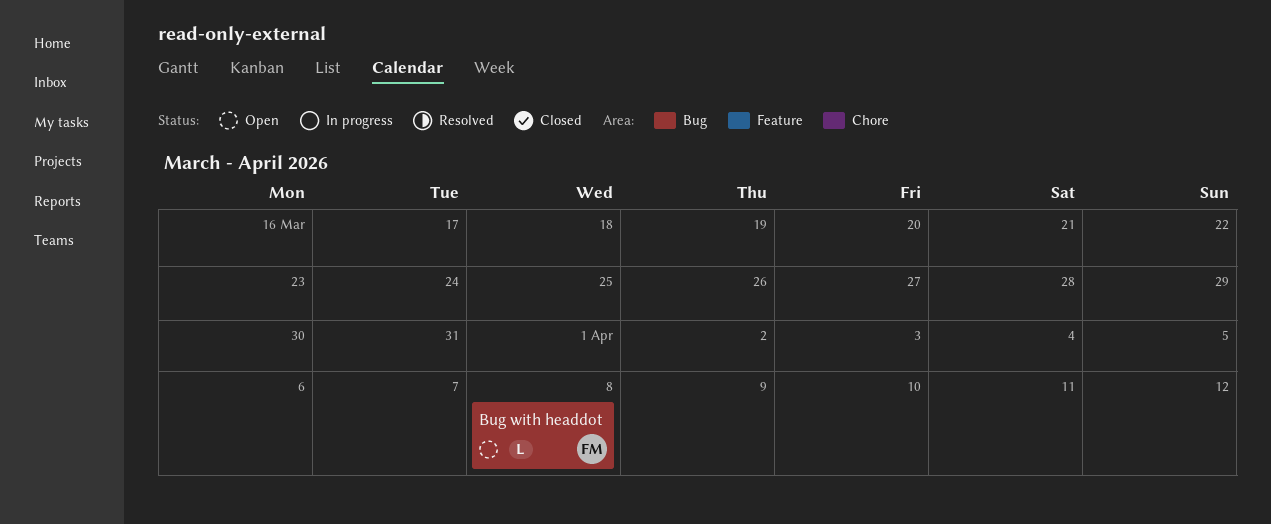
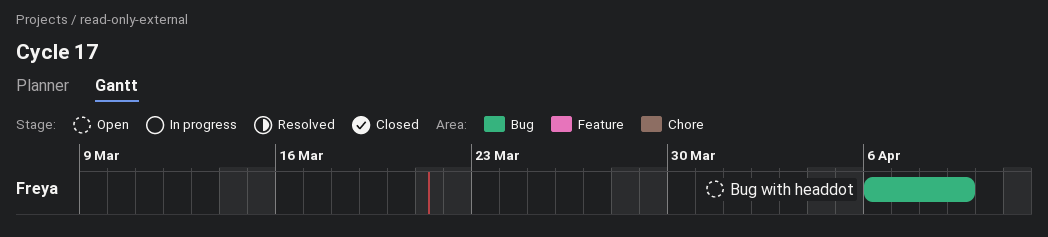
Bug with headdot, due: Apr 8 -> Apr 9

